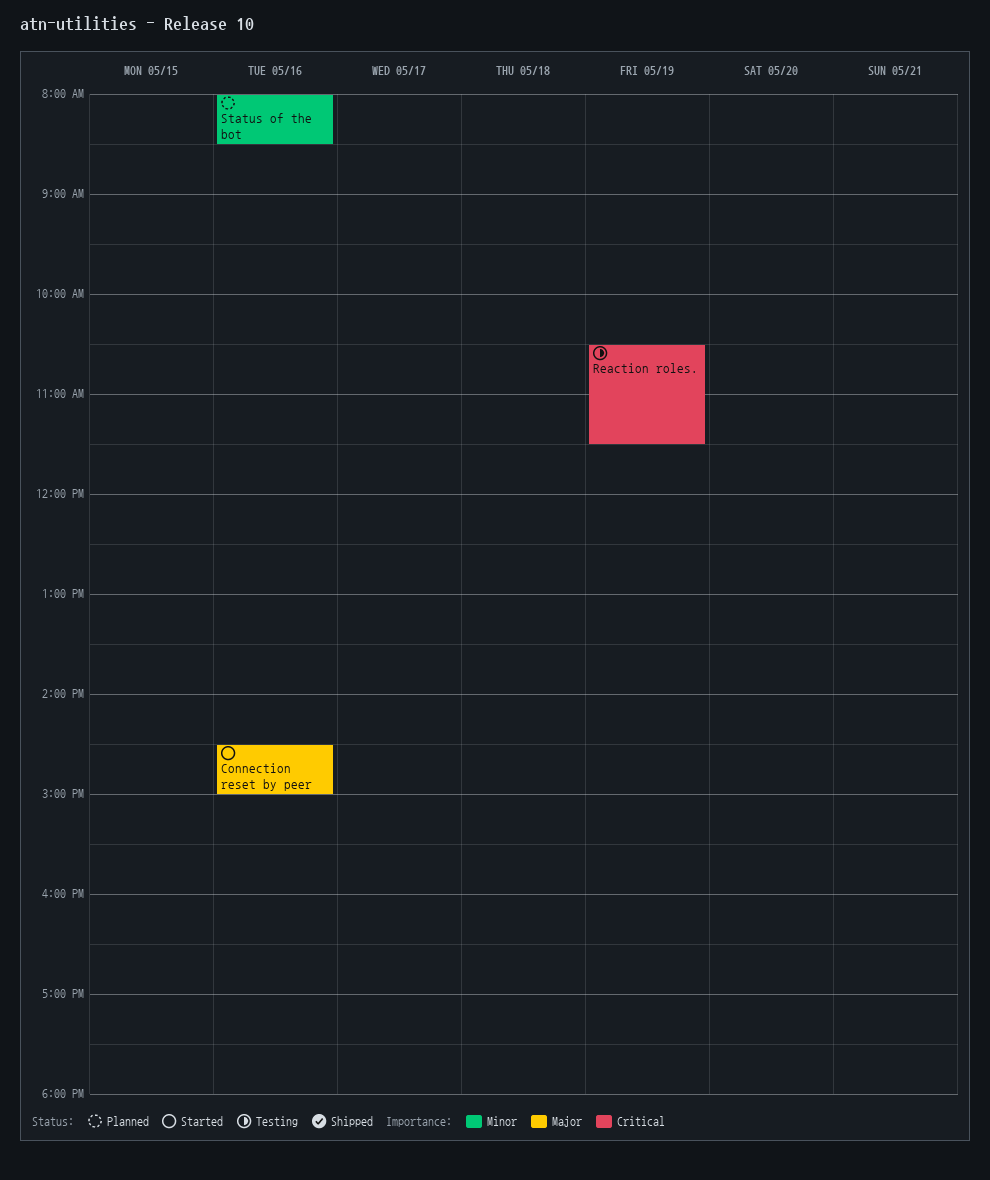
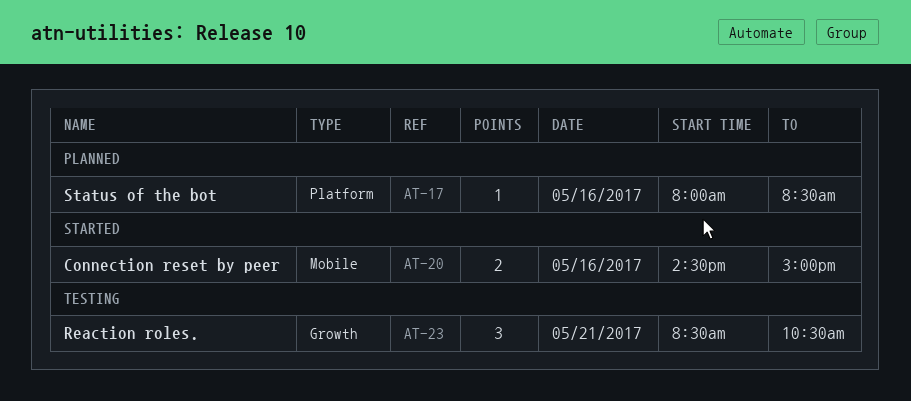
Reaction roles., day: May 19 -> May 21
Reaction roles., begins: 10:30 -> 08:30
Reaction roles., ends: 11:30 -> 10:30

